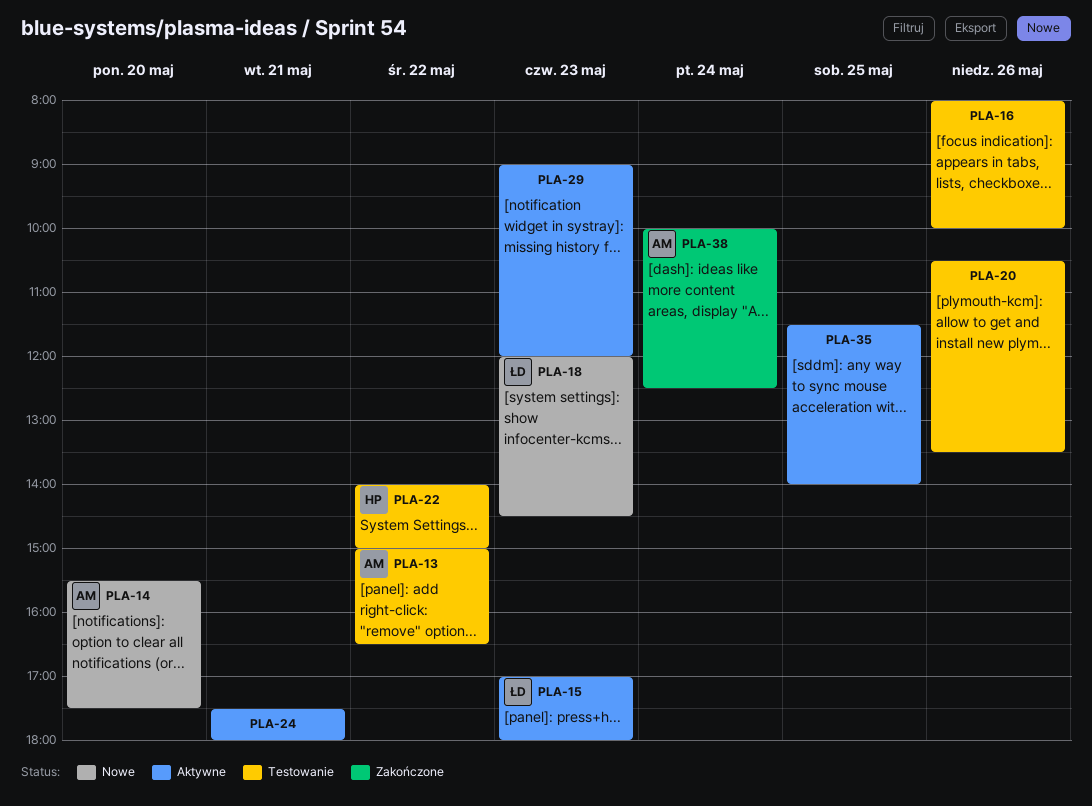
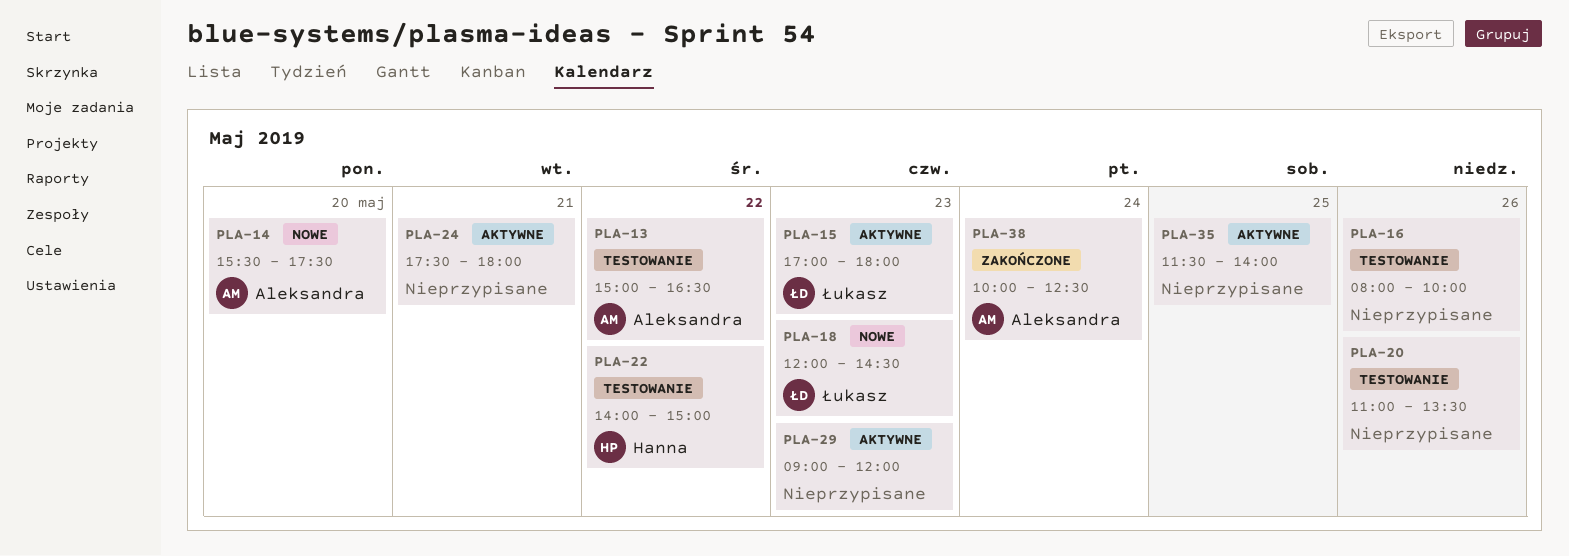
PLA-20, begins: 10:30 -> 11:00

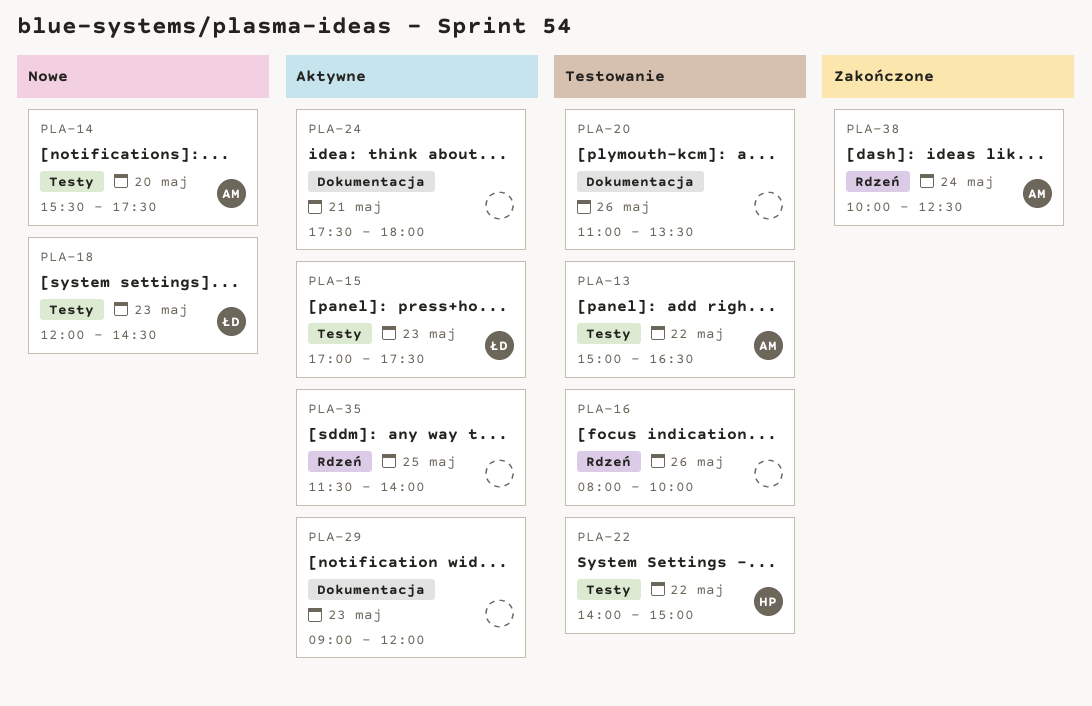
PLA-15, ends: 18:00 -> 17:30

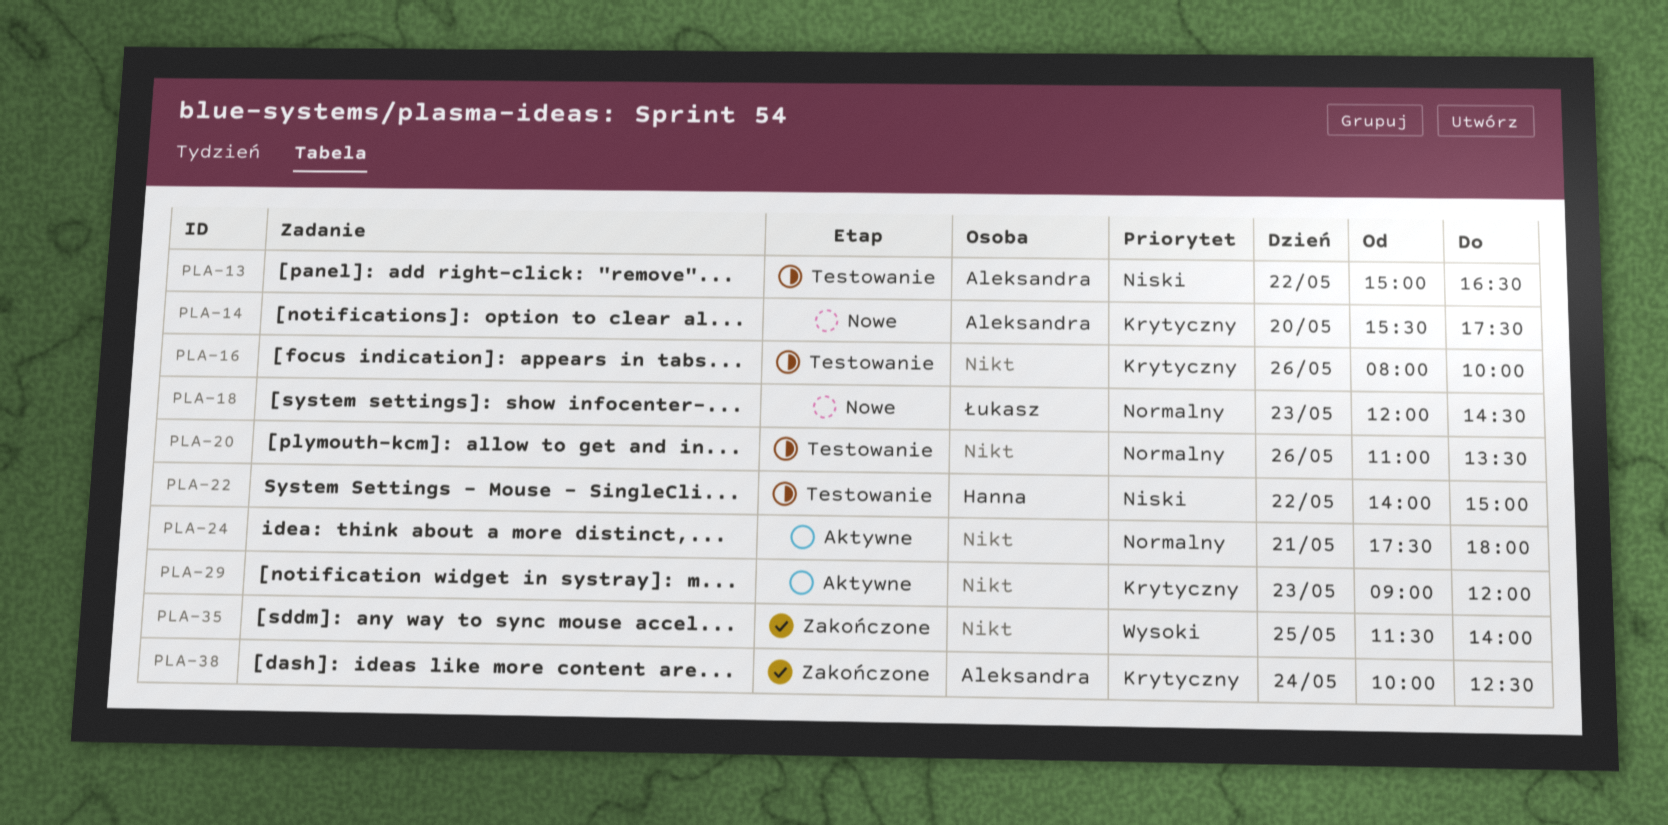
PLA-15: present -> none
PLA-35, status: Aktywne -> Zakończone

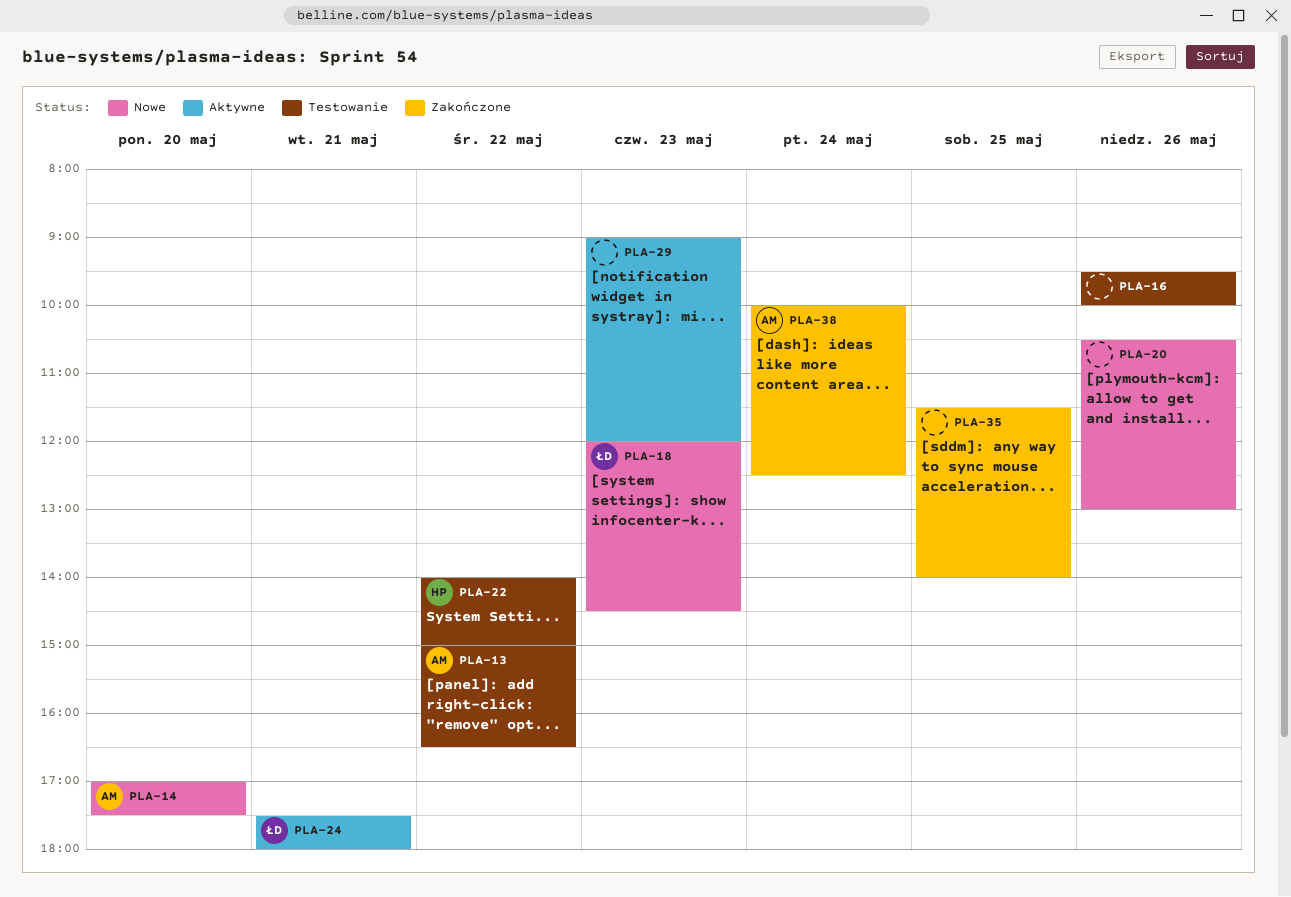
PLA-14, begins: 15:30 -> 17:00
PLA-16, begins: 08:00 -> 09:30
PLA-20, status: Testowanie -> Nowe
PLA-20, begins: 11:00 -> 10:30
PLA-20, ends: 13:30 -> 13:00
PLA-24, owner: none -> Łukasz

